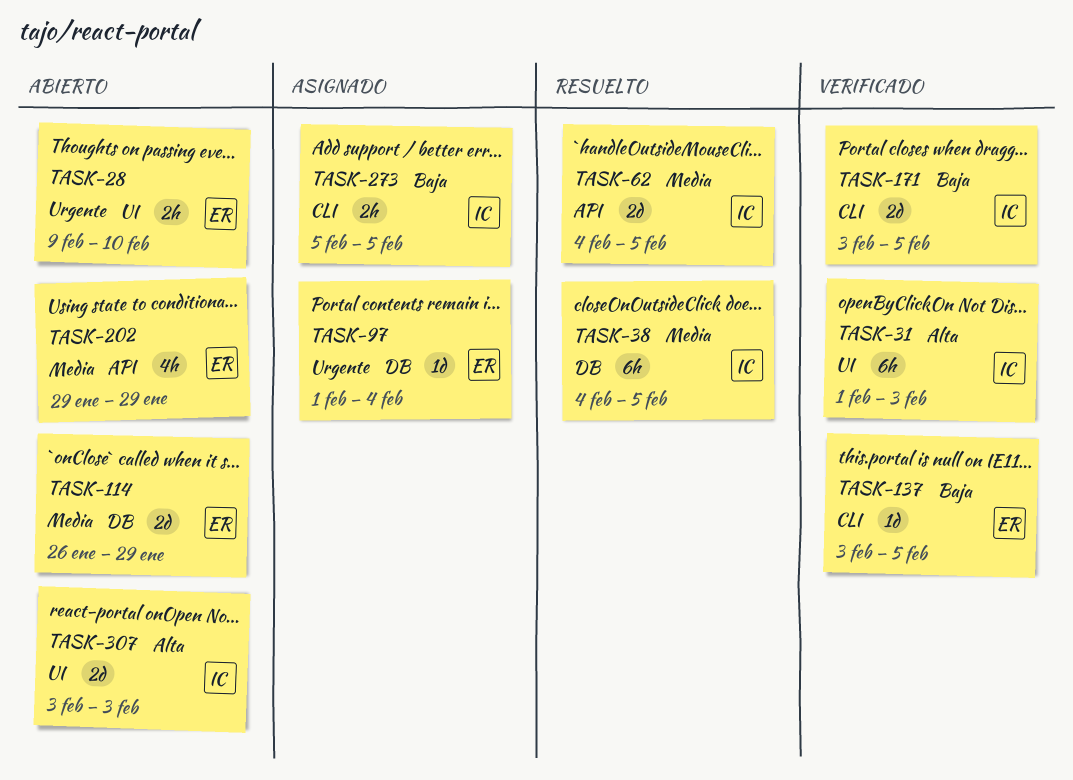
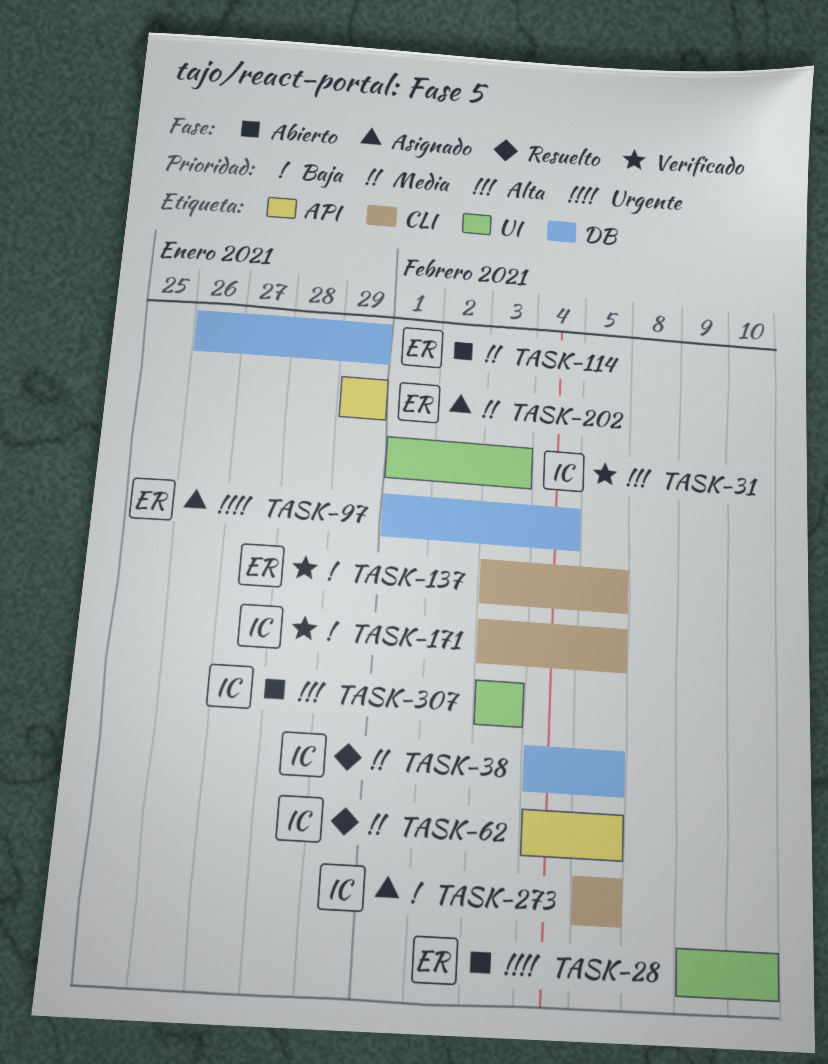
TASK-202, status: Abierto -> Asignado

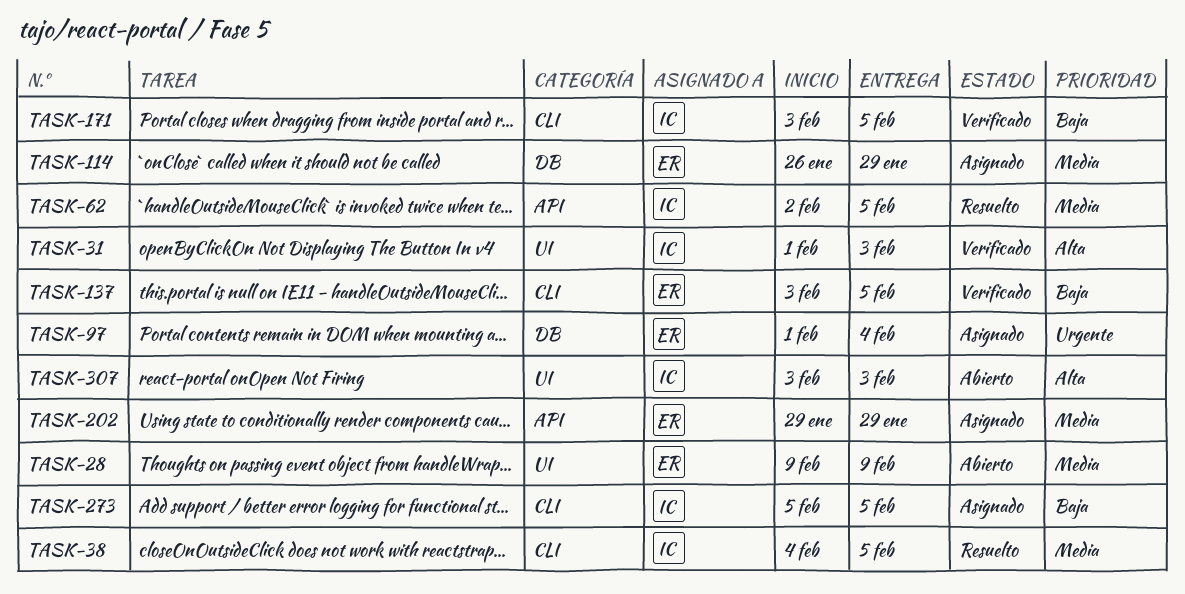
TASK-28, priority: Urgente -> Media
TASK-28, due: Feb 10 -> Feb 9
TASK-38, label: DB -> CLI
TASK-62, start: Feb 4 -> Feb 2
TASK-114, status: Abierto -> Asignado

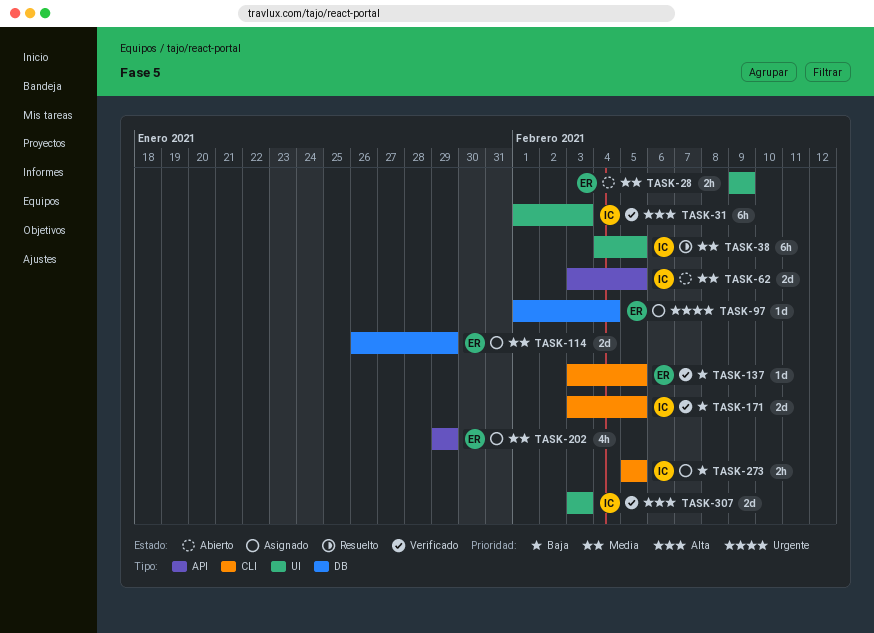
TASK-38, label: CLI -> UI
TASK-62, status: Resuelto -> Abierto
TASK-62, start: Feb 2 -> Feb 3
TASK-307, status: Abierto -> Verificado

